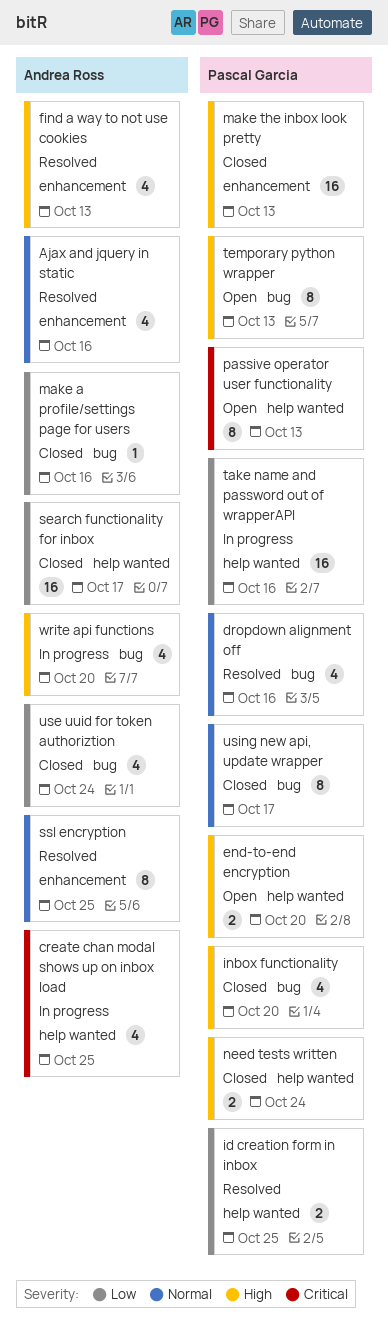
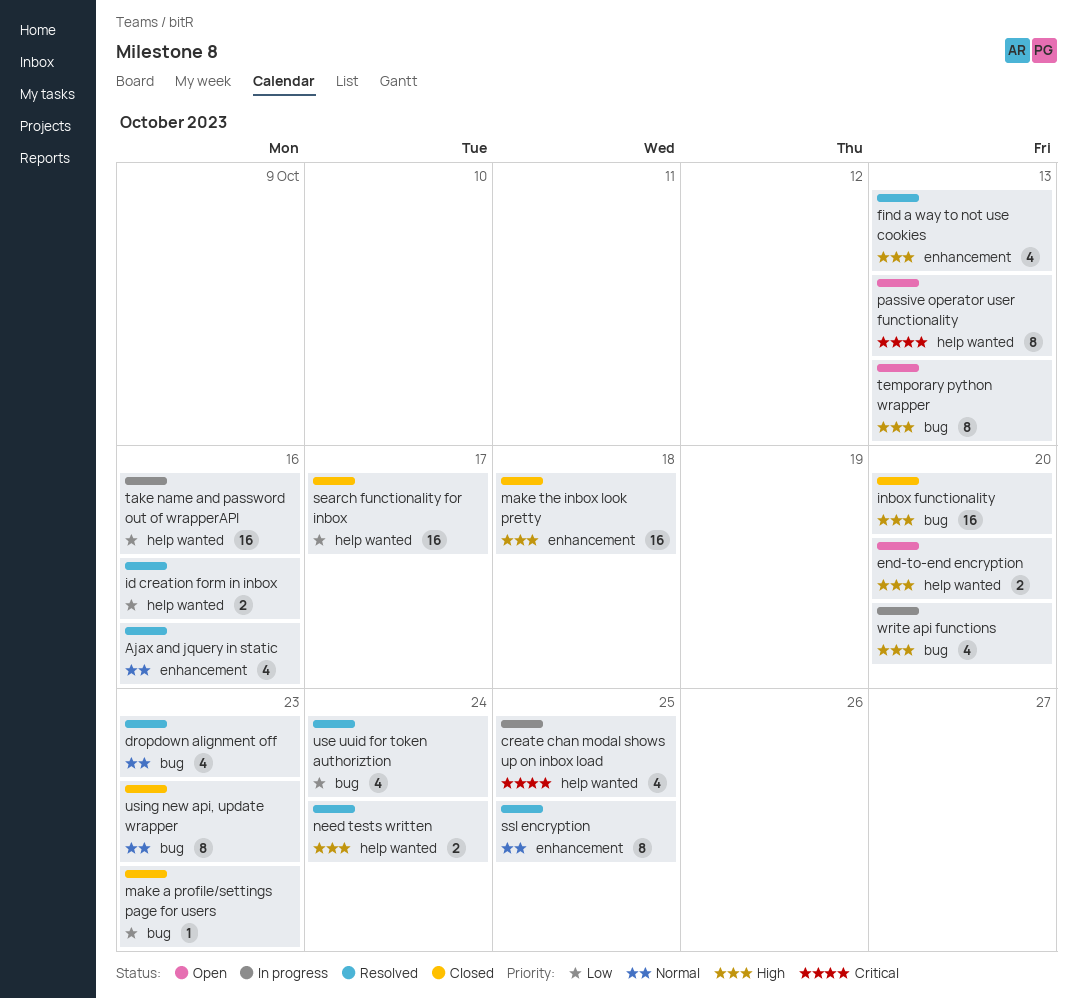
dropdown alignment off, due: Oct 16 -> Oct 23
id creation form in inbox, due: Oct 25 -> Oct 16
inbox functionality, estimate: 4 -> 16
make a profile/settings page for users, due: Oct 16 -> Oct 23
make the inbox look pretty, due: Oct 13 -> Oct 18
need tests written, status: Closed -> Resolved
use uuid for token authoriztion, status: Closed -> Resolved
using new api, update wrapper, due: Oct 17 -> Oct 23

